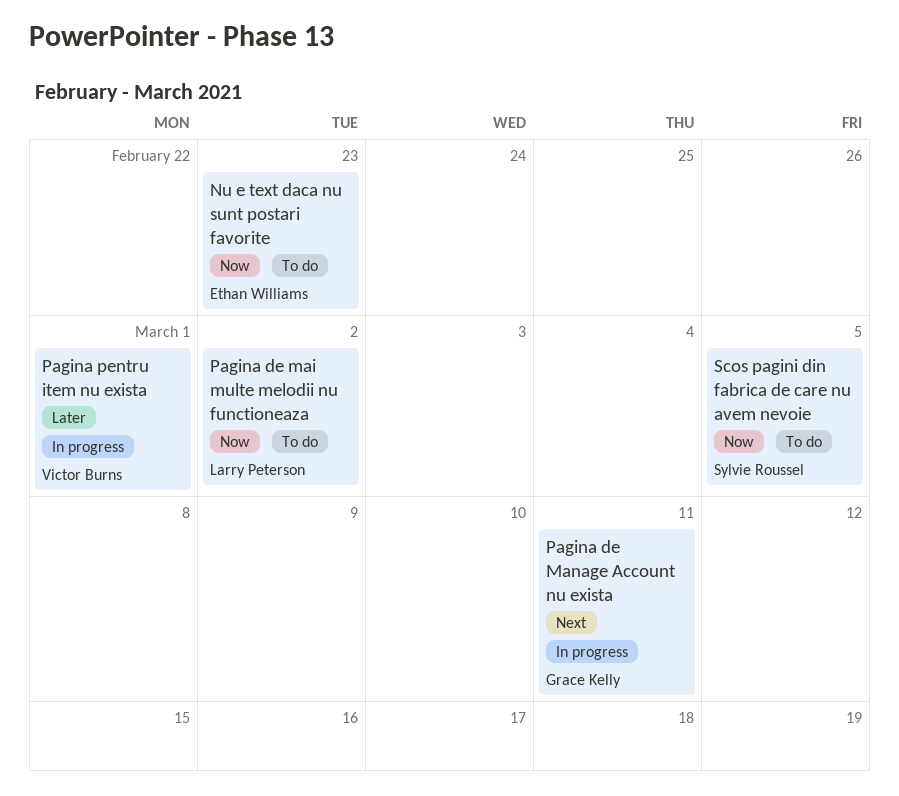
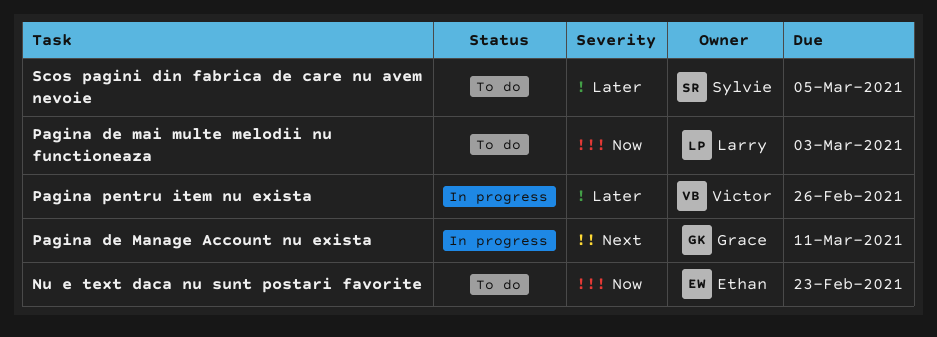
Pagina de mai multe melodii nu functioneaza, due: Mar 2 -> Mar 3
Pagina pentru item nu exista, due: Mar 1 -> Feb 26
Scos pagini din fabrica de care nu avem nevoie, priority: Now -> Later

